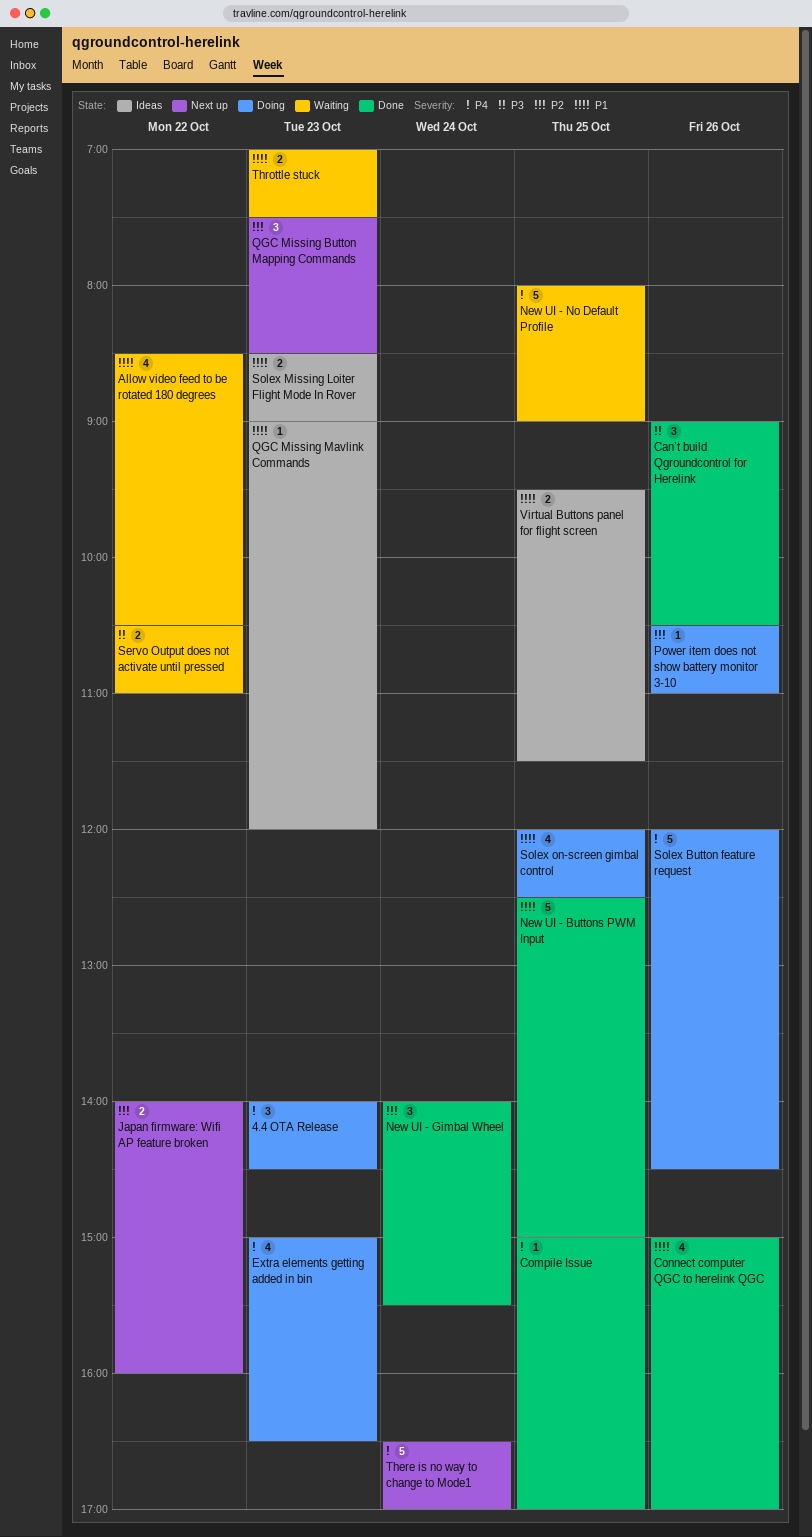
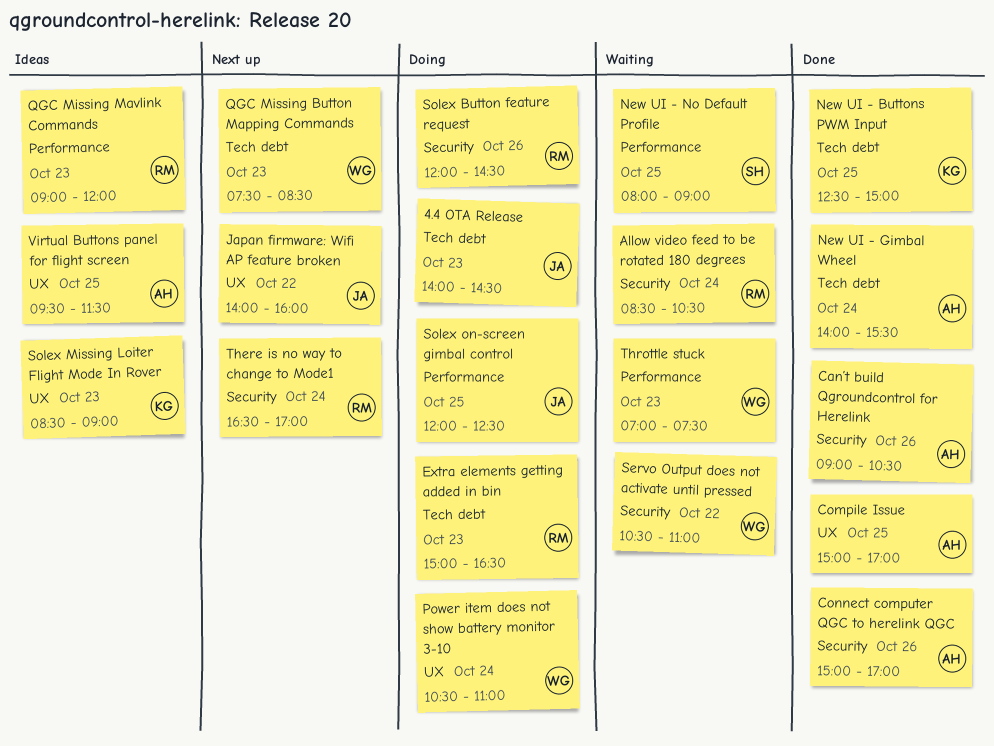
Allow video feed to be rotated 180 degrees, day: Oct 22 -> Oct 24
Power item does not show battery monitor 3-10, day: Oct 26 -> Oct 24

